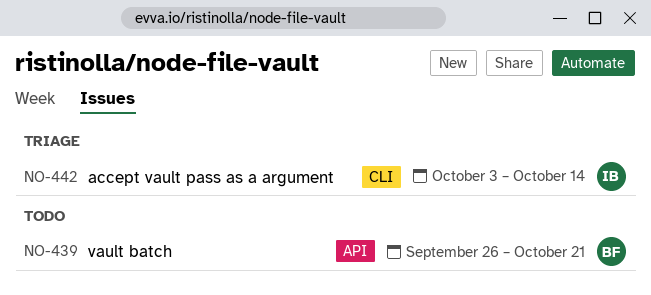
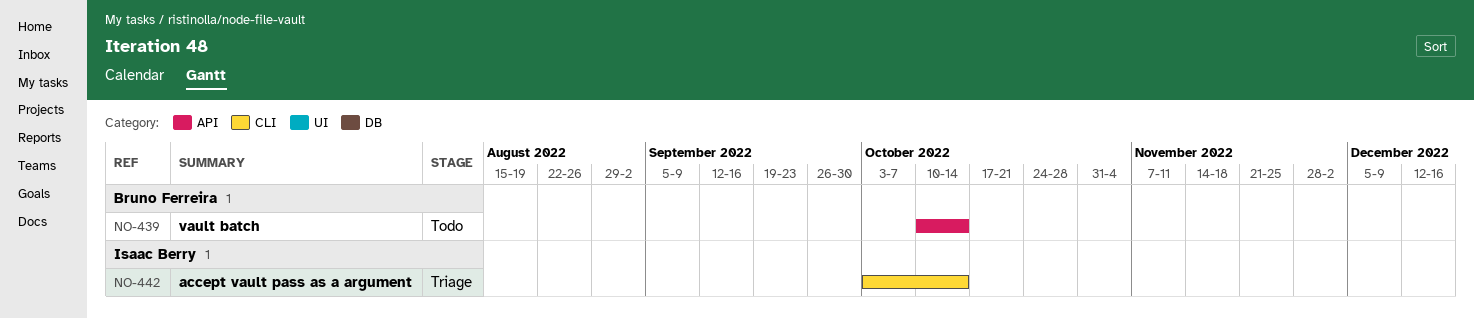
NO-439, start: Sep 26 -> Oct 10
NO-439, due: Oct 21 -> Oct 14

